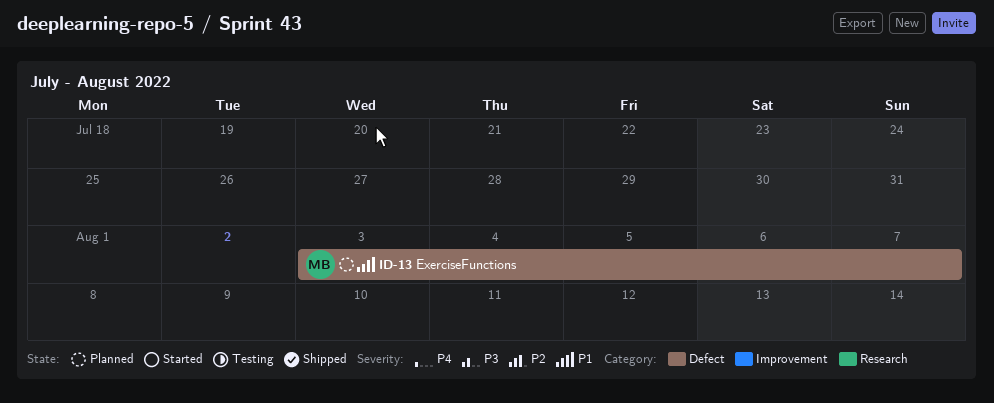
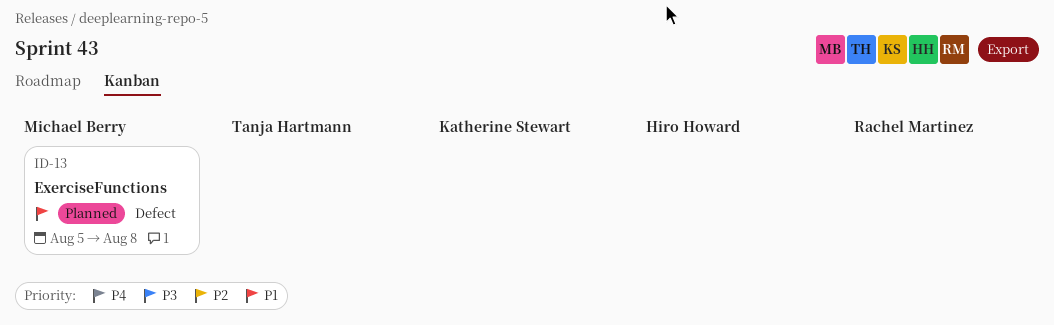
ID-13, start: Aug 3 -> Aug 5
ID-13, due: Aug 7 -> Aug 8

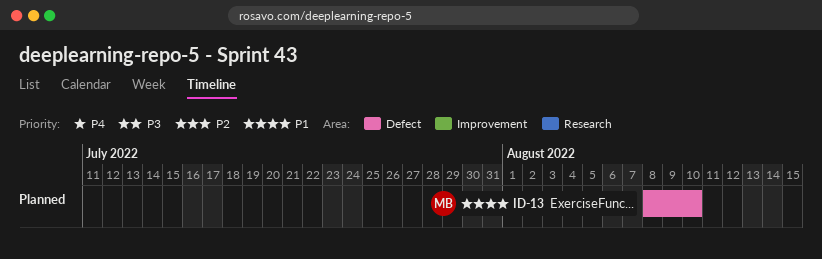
ID-13, start: Aug 5 -> Aug 8
ID-13, due: Aug 8 -> Aug 10

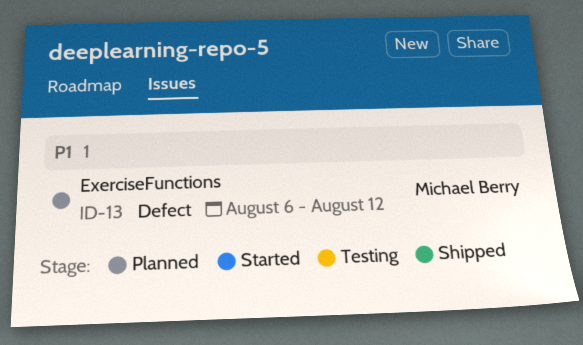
ID-13, start: Aug 8 -> Aug 6
ID-13, due: Aug 10 -> Aug 12

